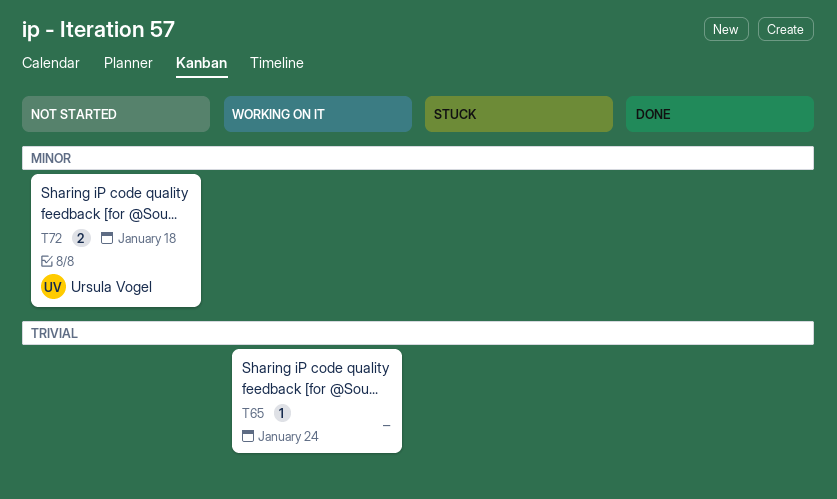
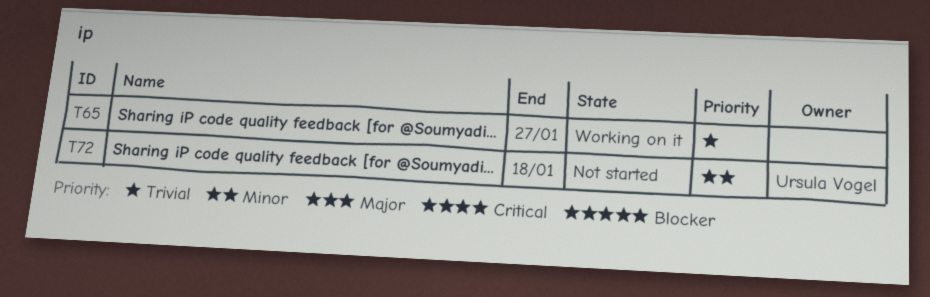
T65, due: Jan 24 -> Jan 27

